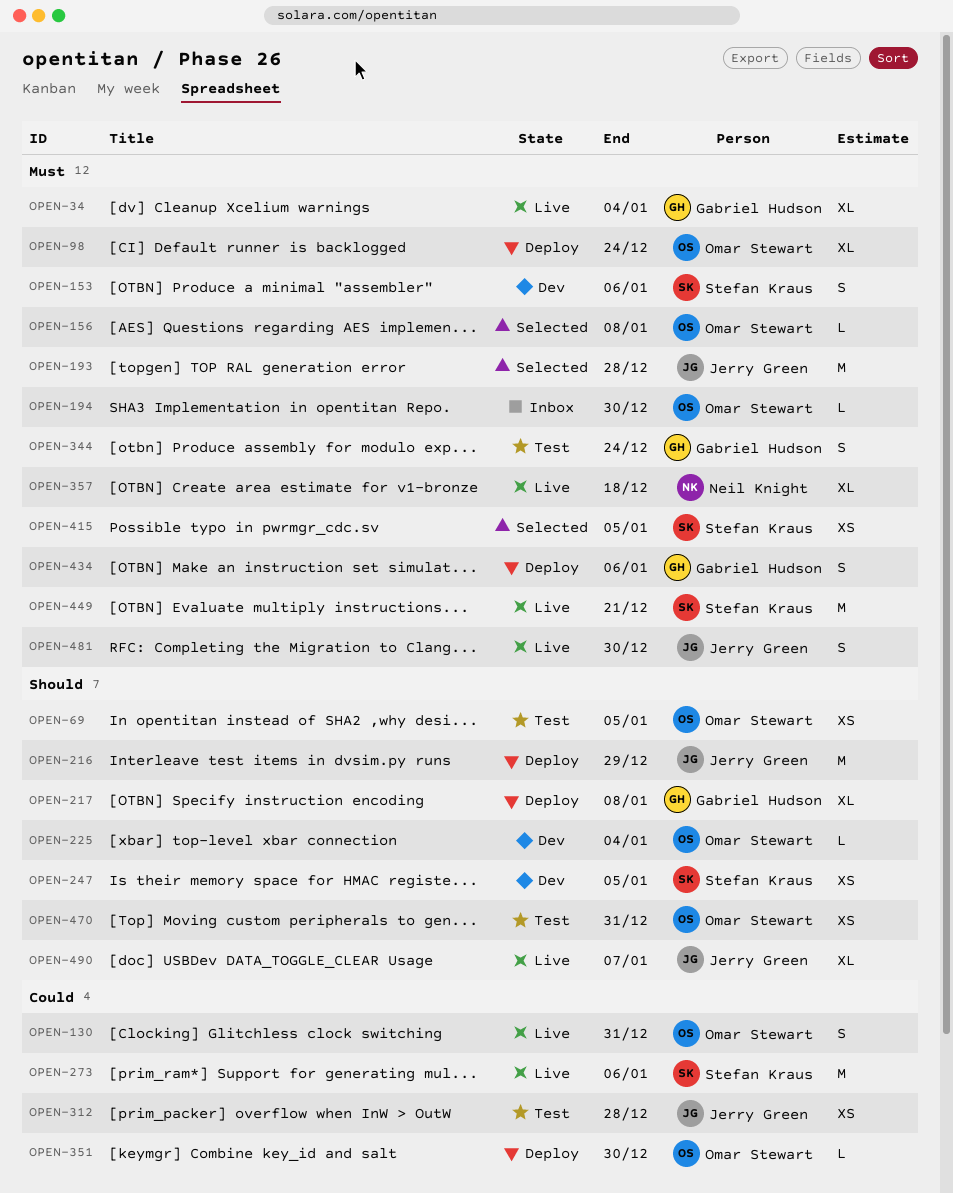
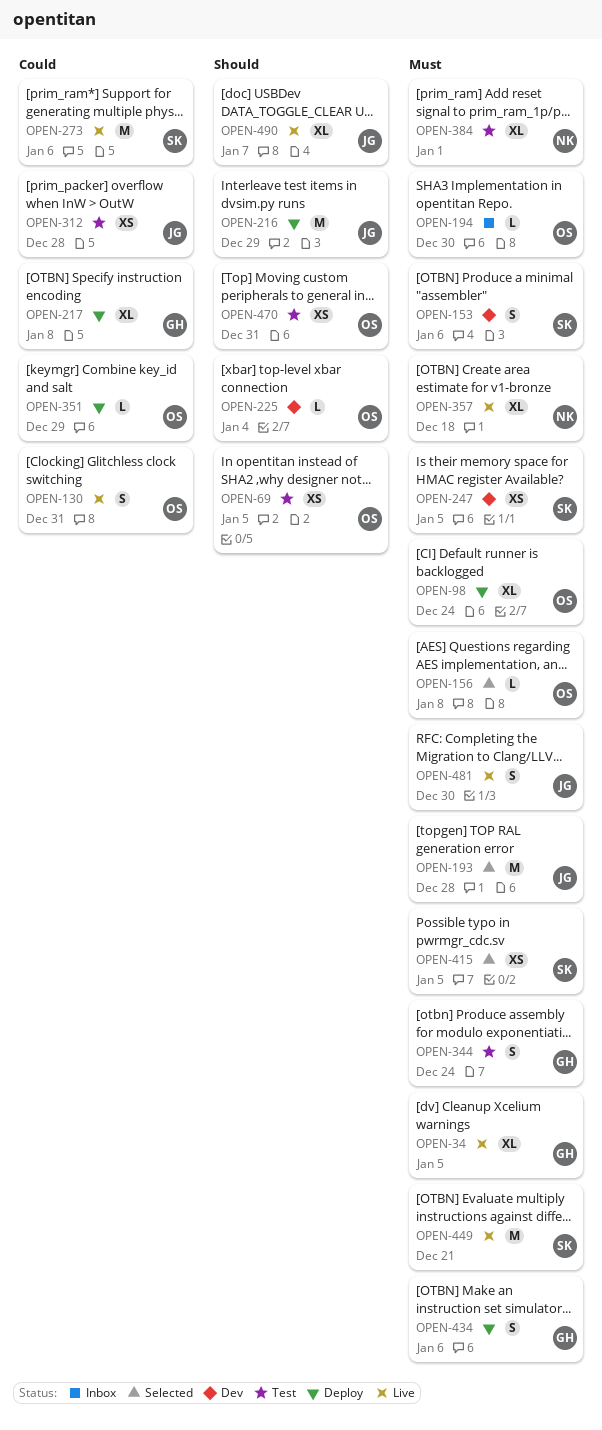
OPEN-34, due: Jan 4 -> Jan 5
OPEN-217, priority: Should -> Could
OPEN-247, priority: Should -> Must
OPEN-351, due: Dec 30 -> Dec 29
OPEN-384: none -> present

